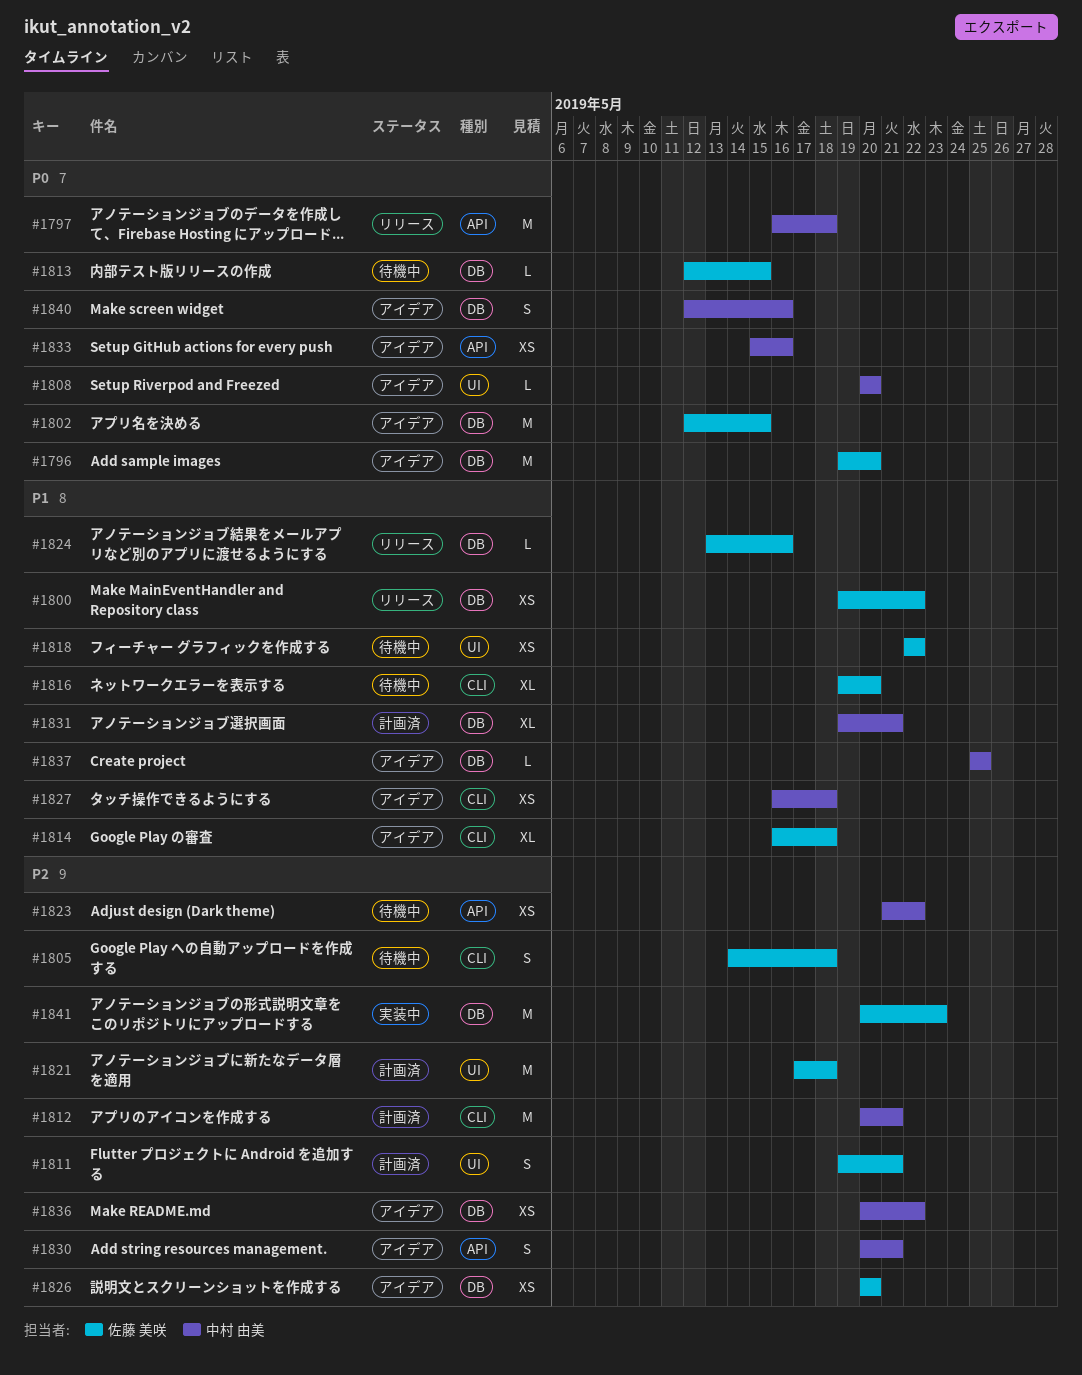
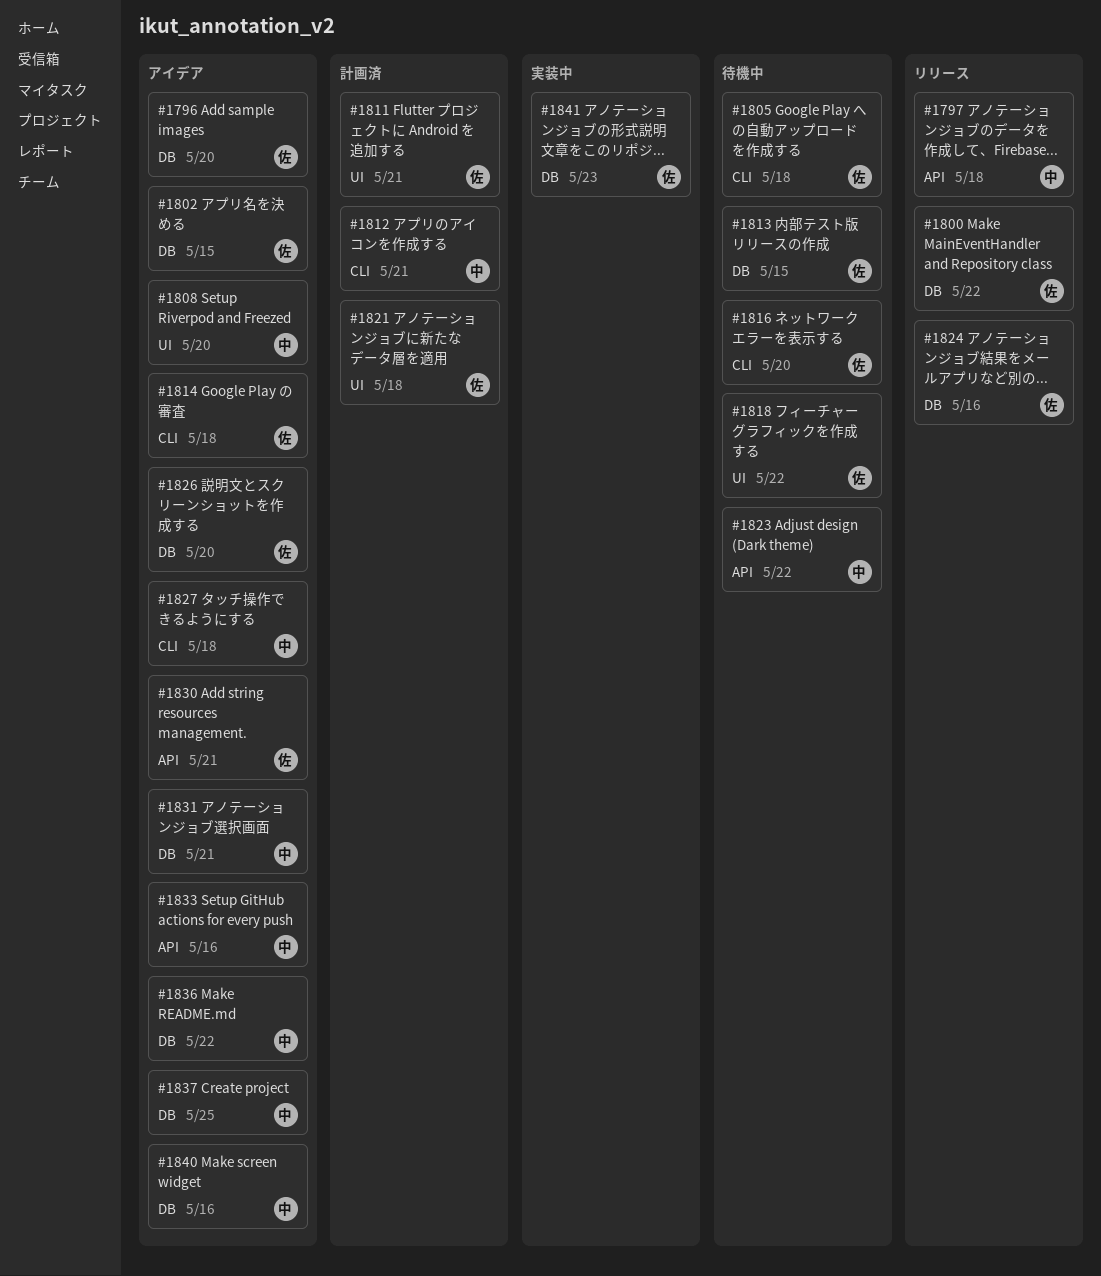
#1830, owner: 中村 由美 -> 佐藤 美咲
#1831, status: 計画済 -> アイデア

